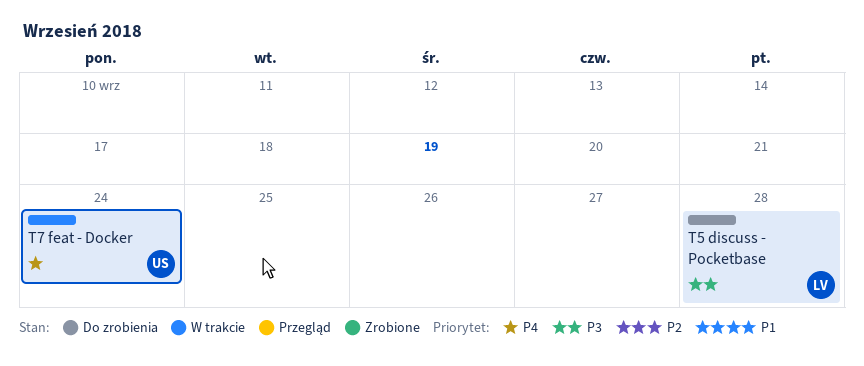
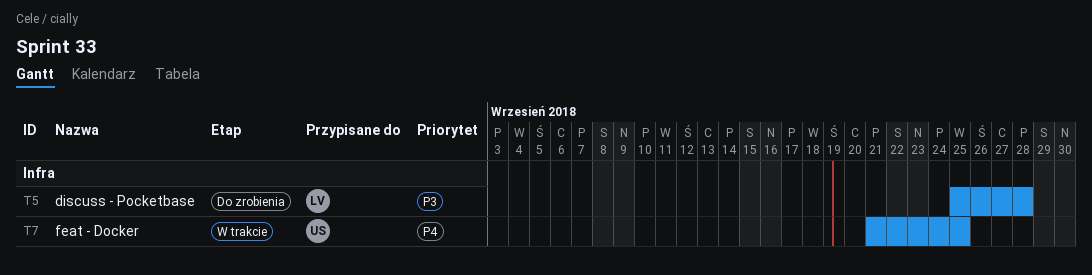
T7, due: Sep 24 -> Sep 25

